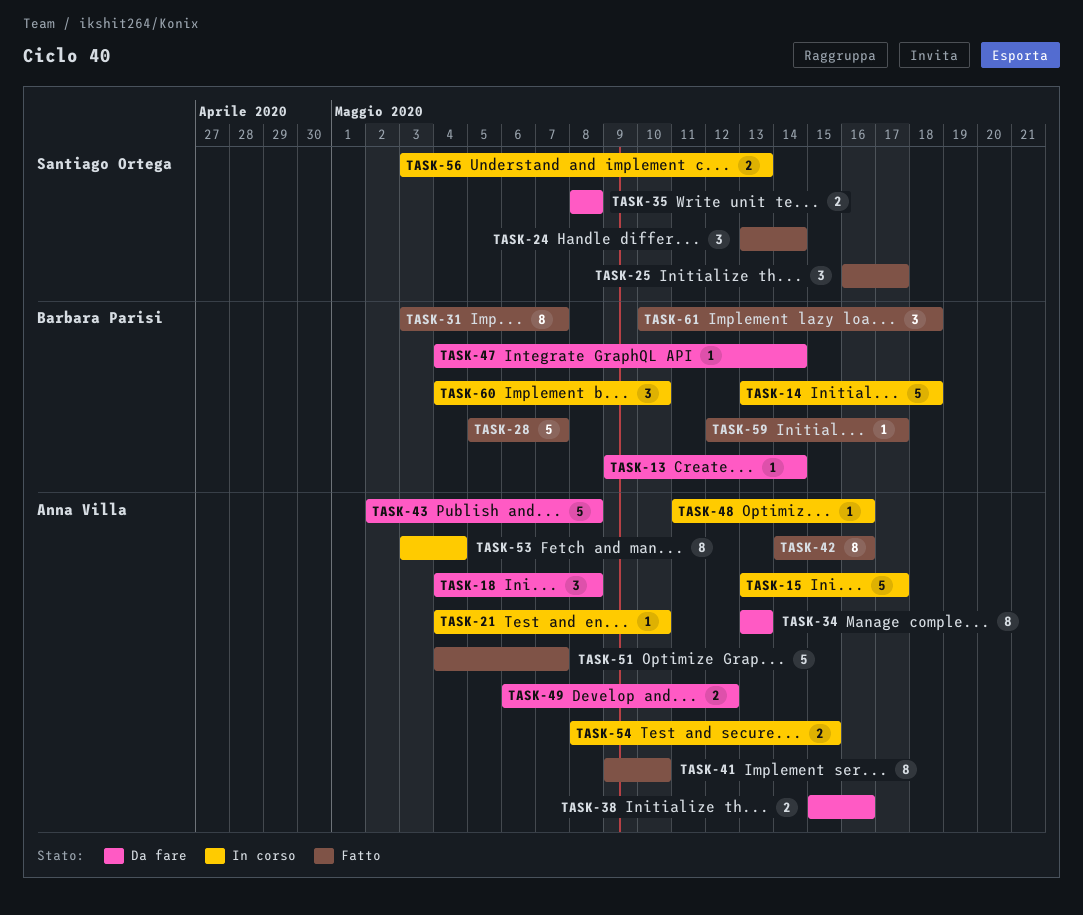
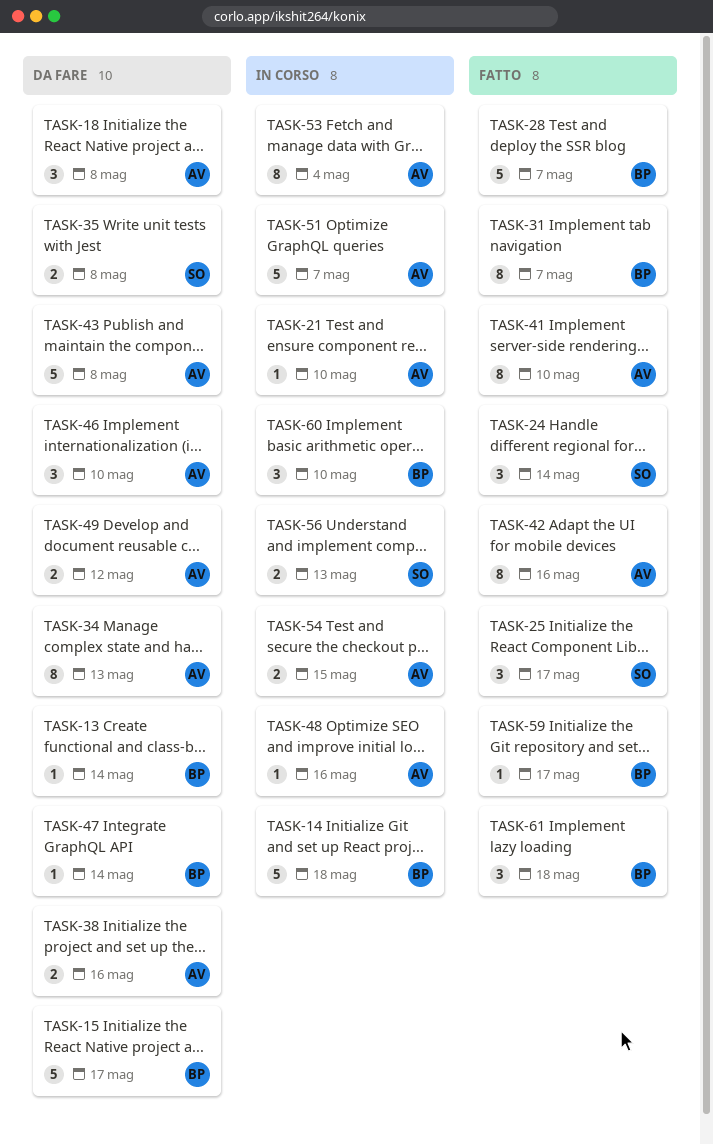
TASK-15, status: In corso -> Da fare
TASK-15, owner: Anna Villa -> Barbara Parisi
TASK-46: none -> present
TASK-51, status: Fatto -> In corso

